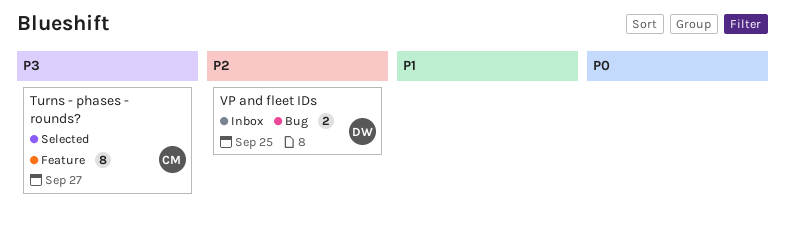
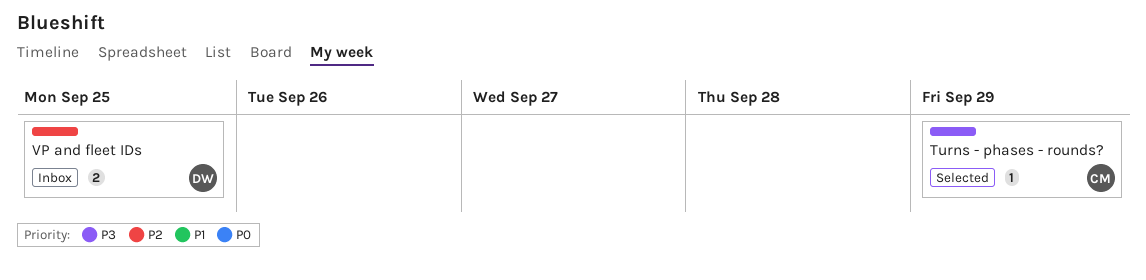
Turns - phases - rounds?, estimate: 8 -> 1
Turns - phases - rounds?, due: Sep 27 -> Sep 29

